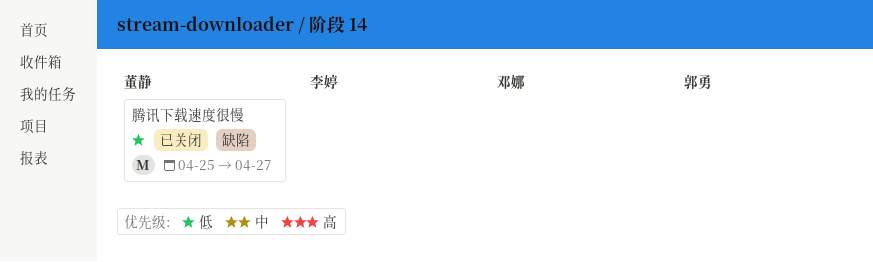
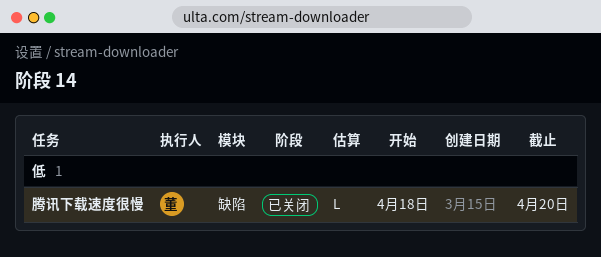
腾讯下载速度很慢, estimate: M -> L
腾讯下载速度很慢, start: Apr 25 -> Apr 18
腾讯下载速度很慢, due: Apr 27 -> Apr 20

